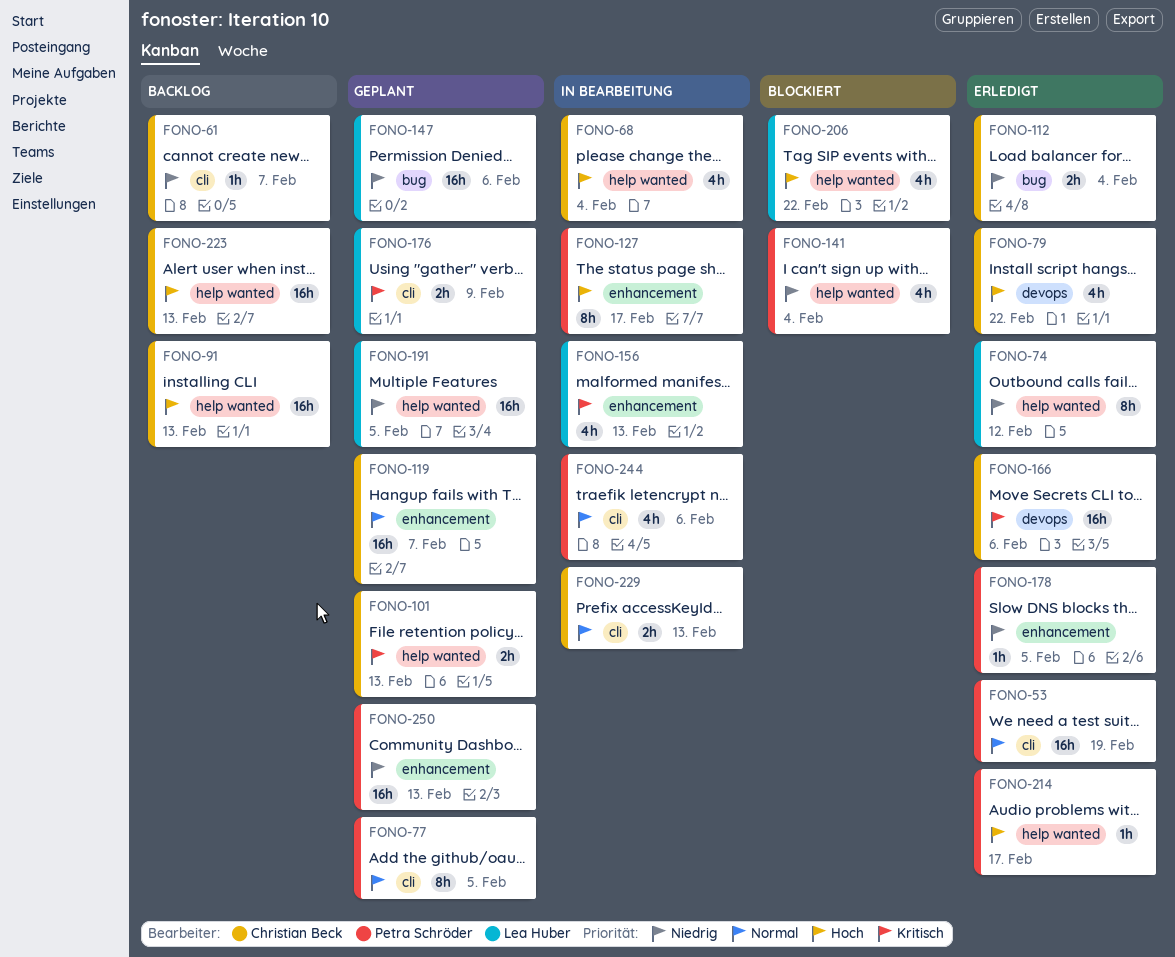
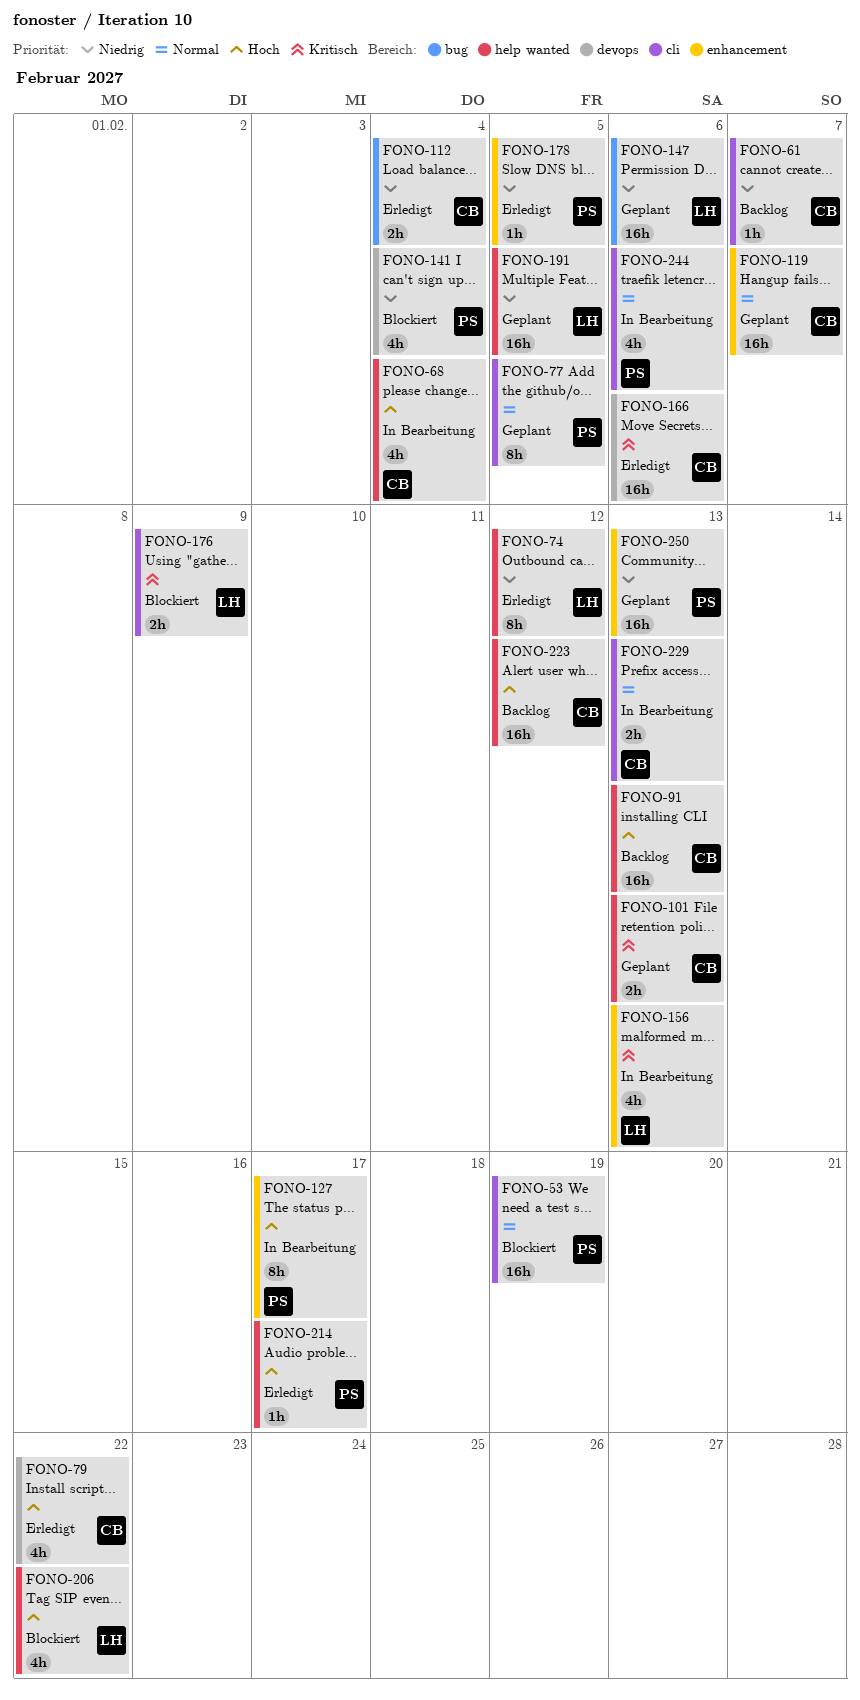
FONO-53, status: Erledigt -> Blockiert
FONO-141, label: help wanted -> devops
FONO-176, status: Geplant -> Blockiert
FONO-223, due: Feb 13 -> Feb 12

